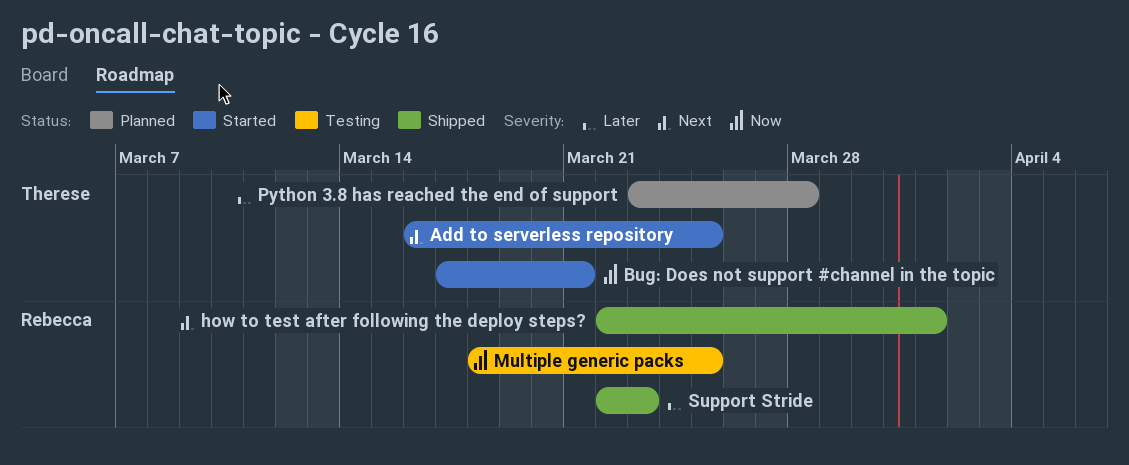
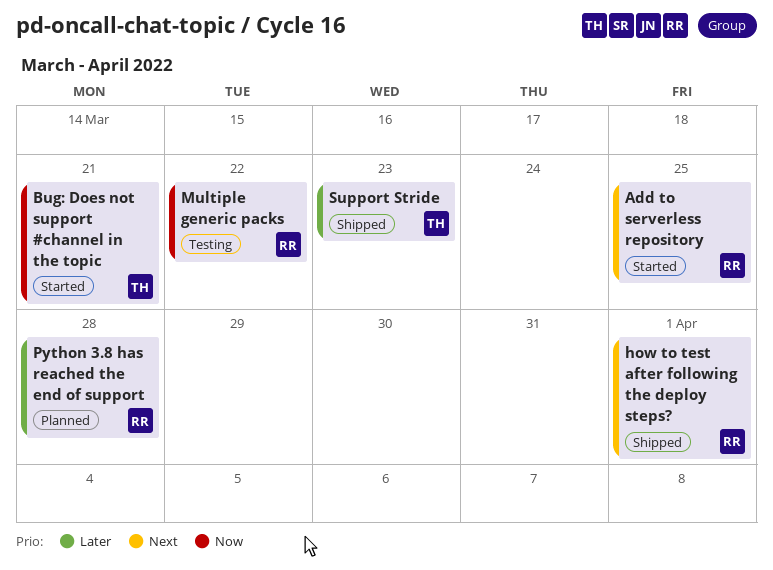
Add to serverless repository, owner: Therese -> Rebecca
Multiple generic packs, due: Mar 25 -> Mar 22
Python 3.8 has reached the end of support, owner: Therese -> Rebecca
Support Stride, owner: Rebecca -> Therese

